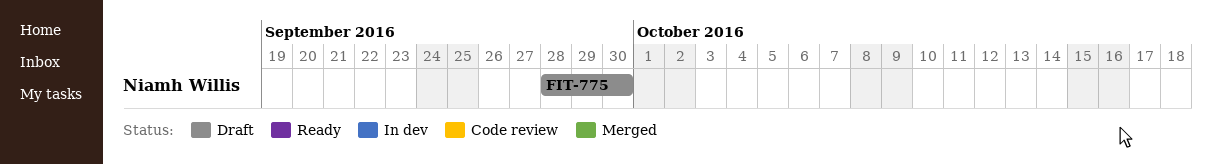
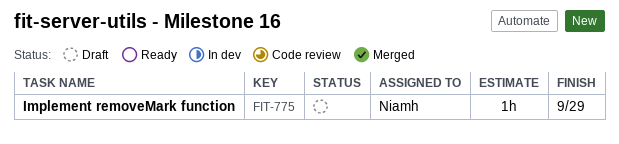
FIT-775, due: Sep 30 -> Sep 29

